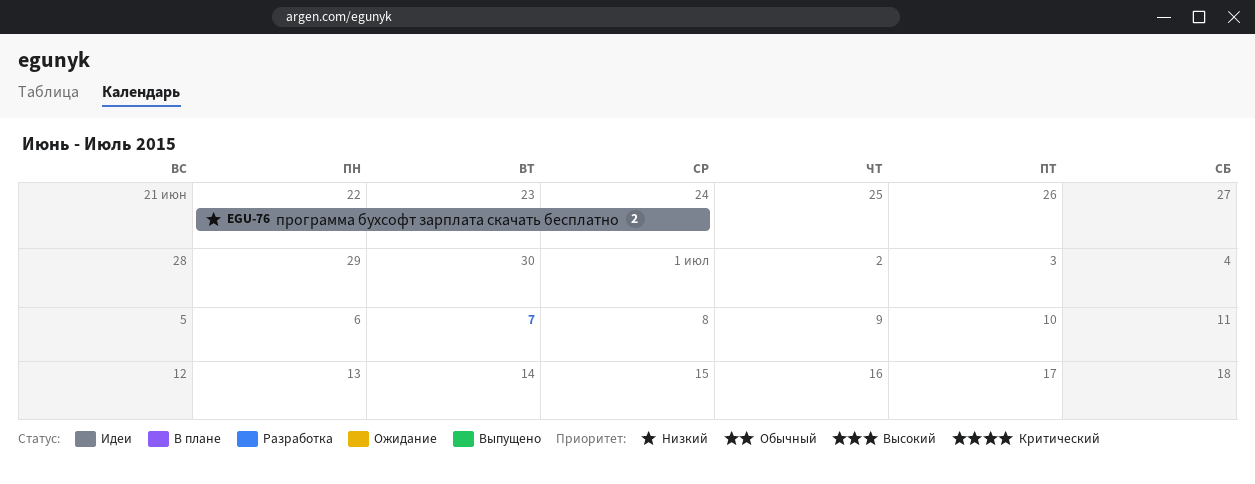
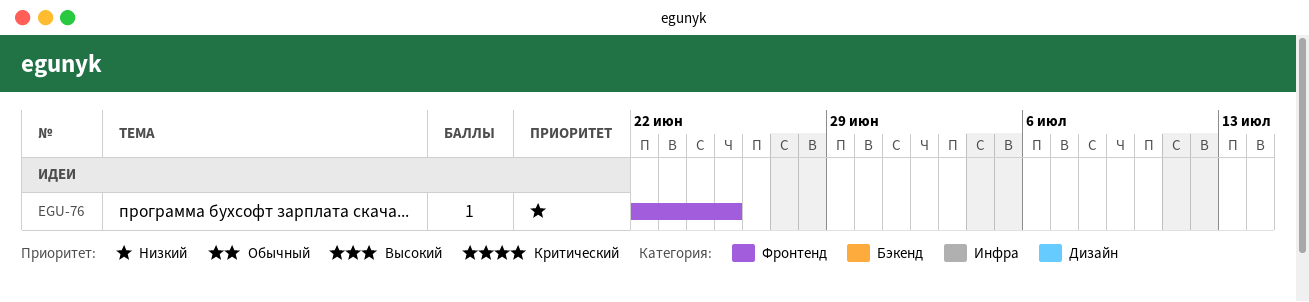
EGU-76, estimate: 2 -> 1
EGU-76, due: Jun 24 -> Jun 25

